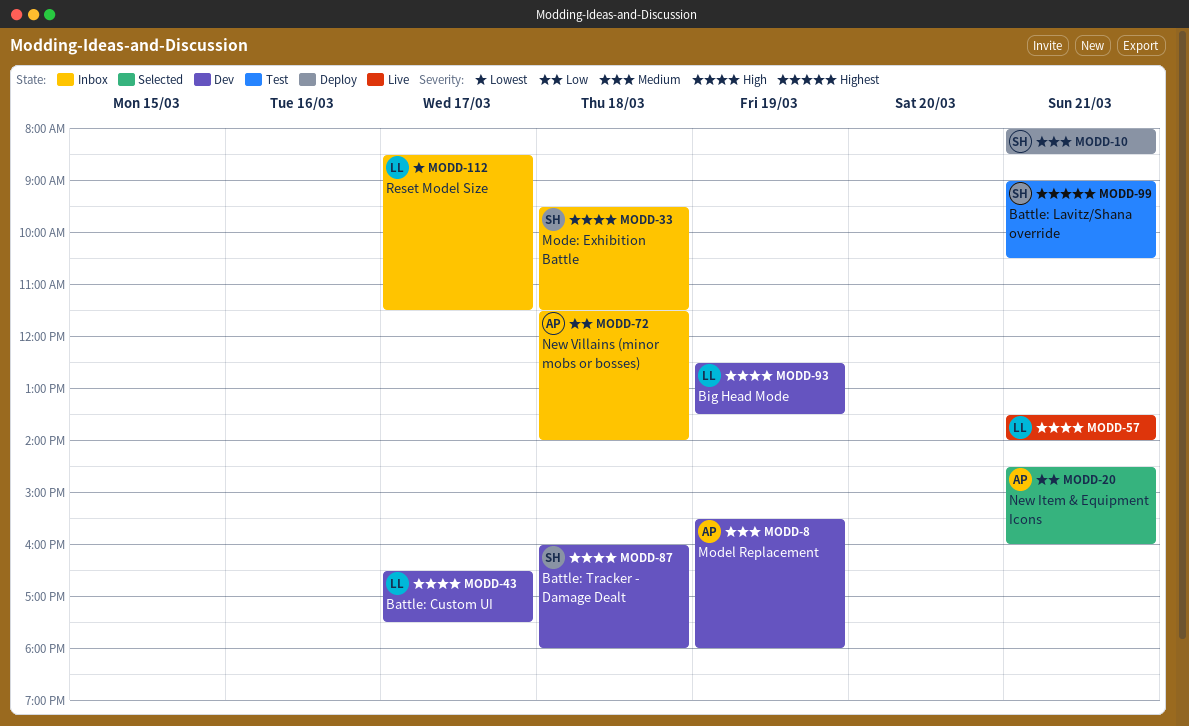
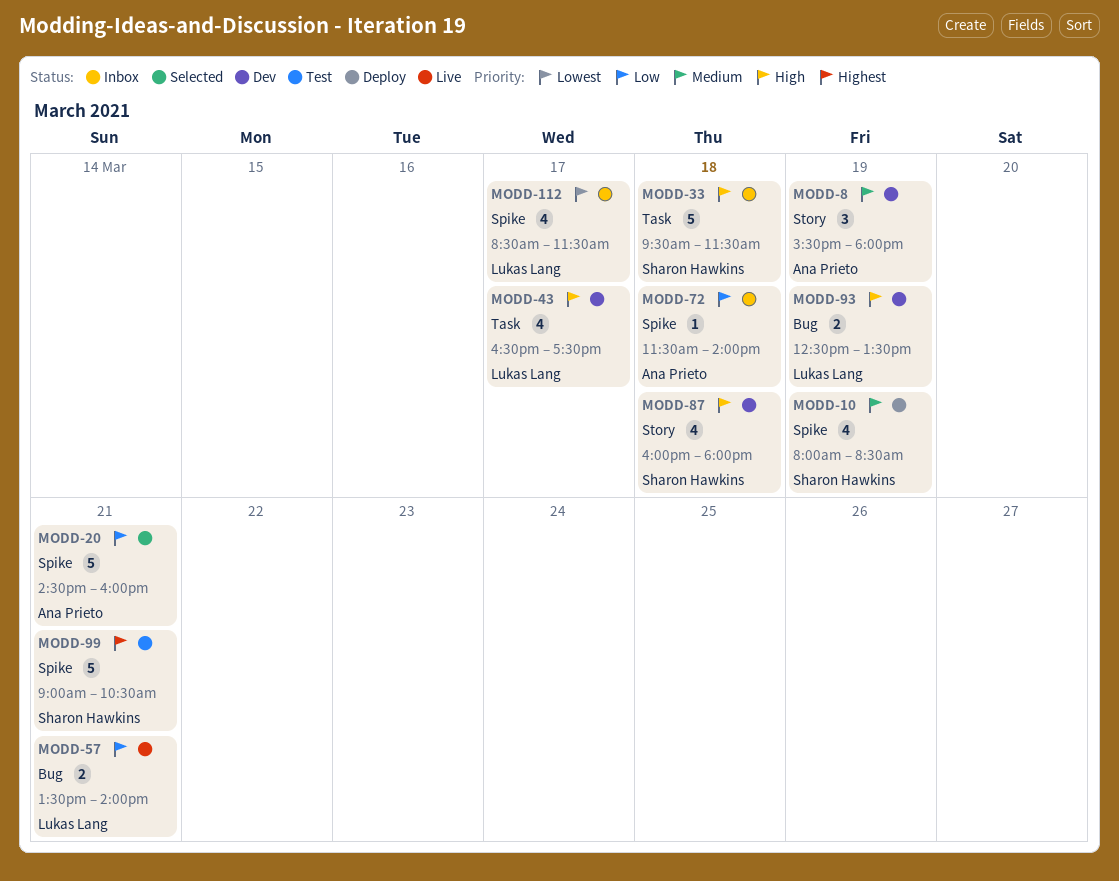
MODD-10, day: Mar 21 -> Mar 19
MODD-57, priority: High -> Low

